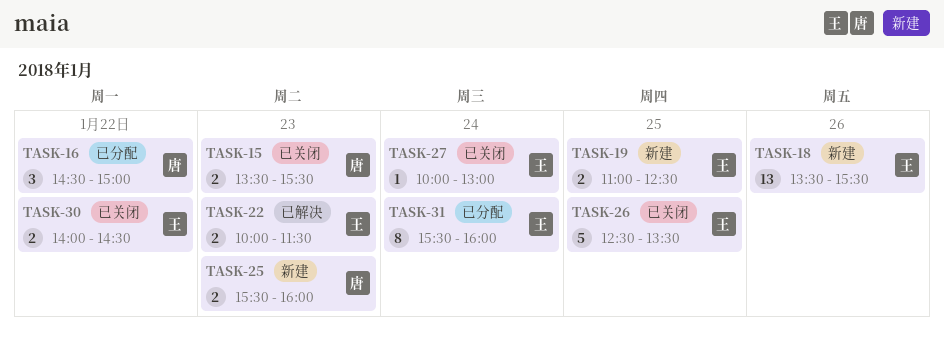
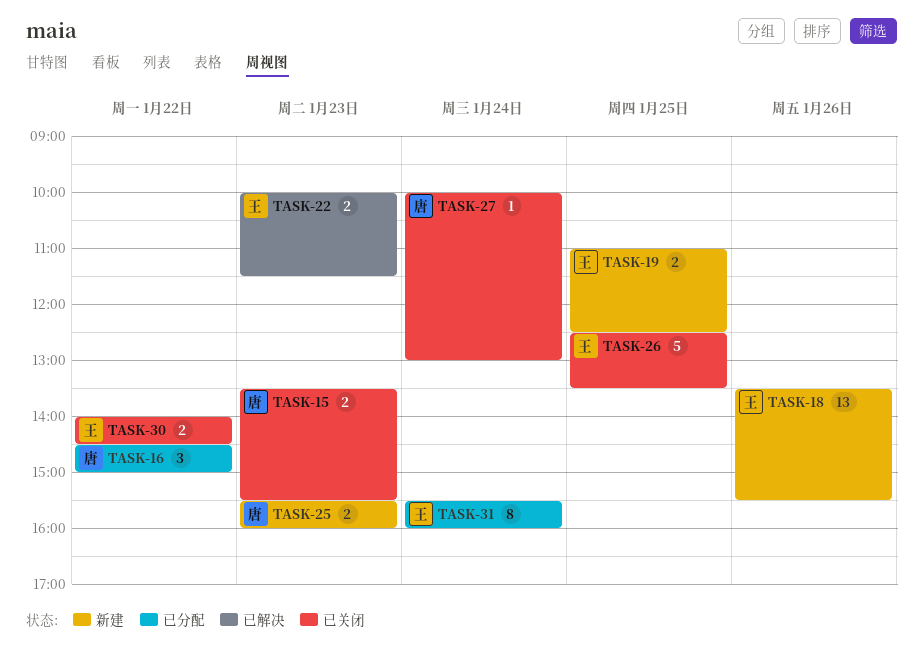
TASK-27, owner: 王 -> 唐

